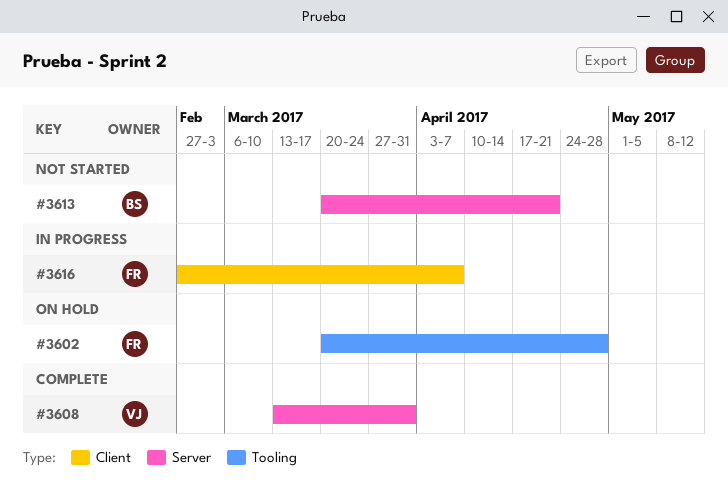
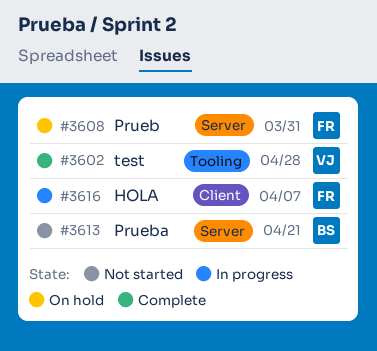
#3602, status: On hold -> Complete
#3602, owner: FR -> VJ
#3608, status: Complete -> On hold
#3608, owner: VJ -> FR

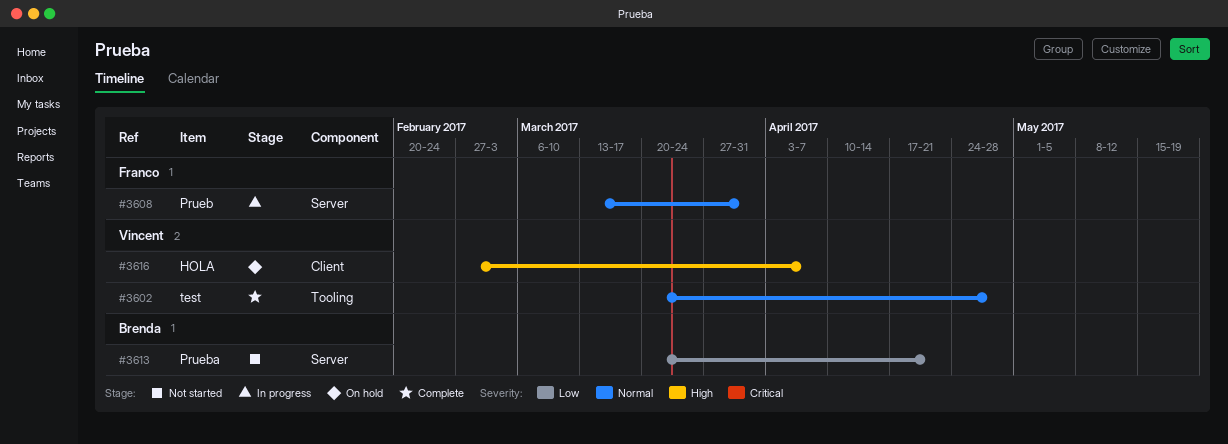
#3608, status: On hold -> In progress
#3616, status: In progress -> On hold
#3616, owner: Franco -> Vincent

